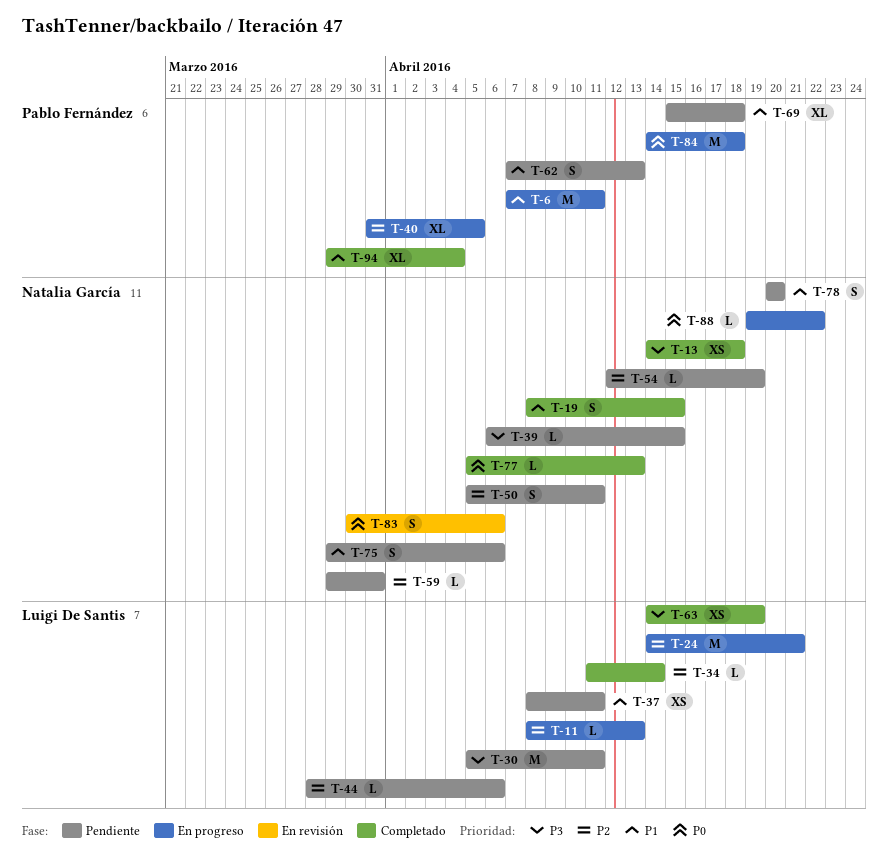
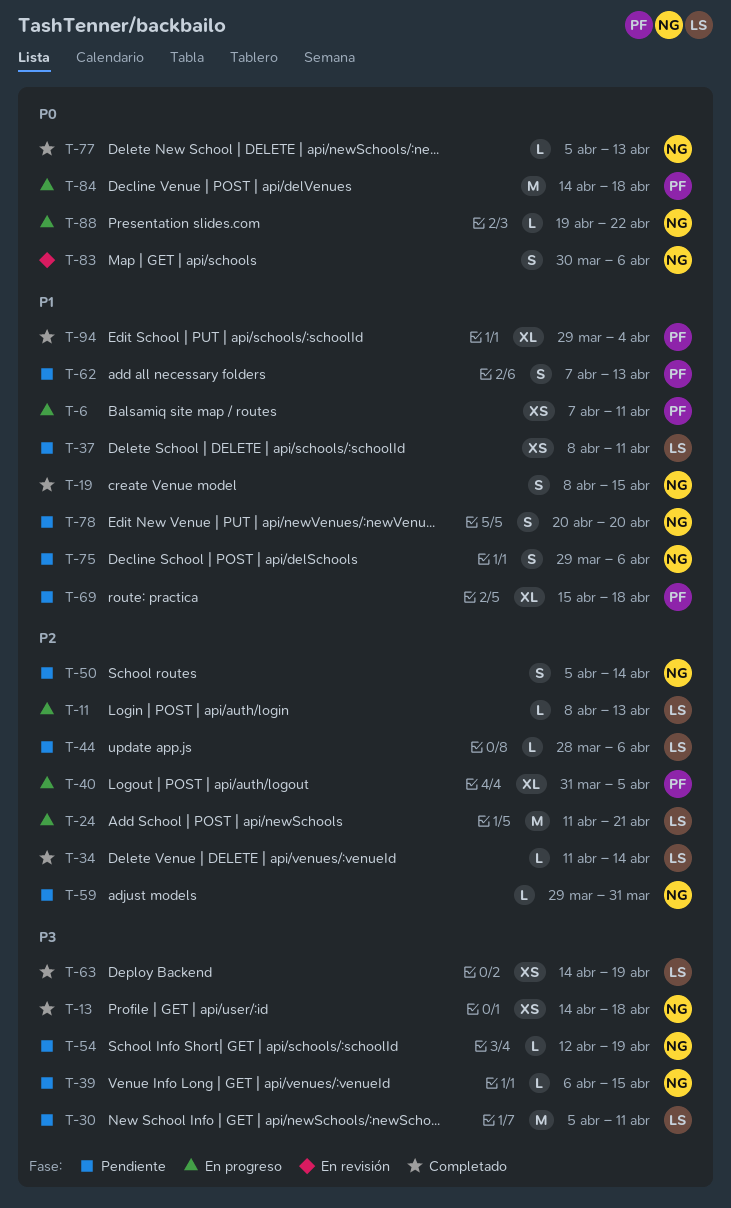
T-6, estimate: M -> XS
T-24, start: Apr 14 -> Apr 11
T-50, due: Apr 11 -> Apr 14
T-54, priority: P2 -> P3

